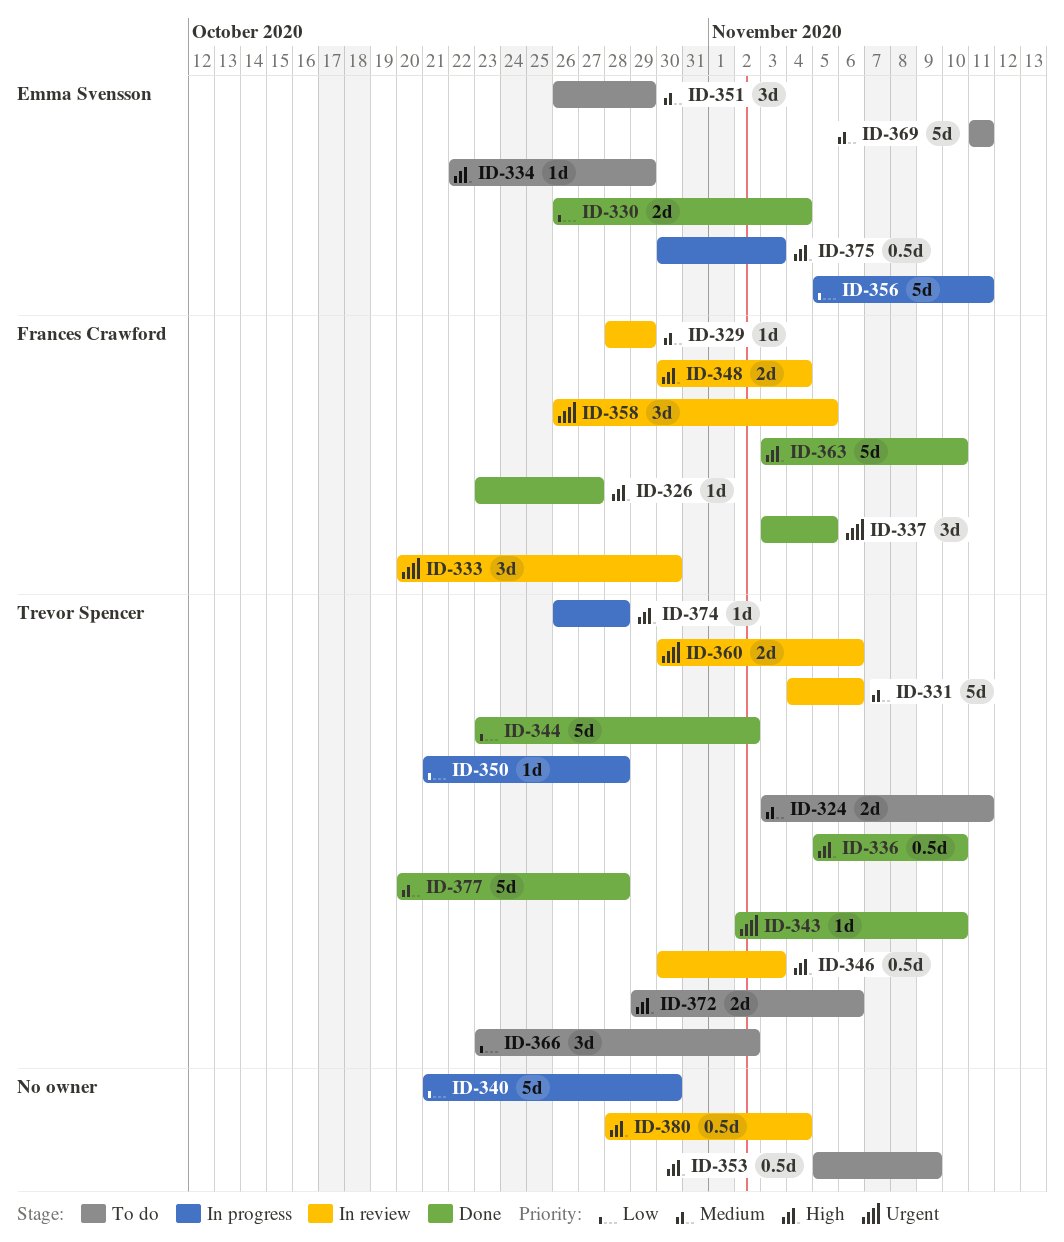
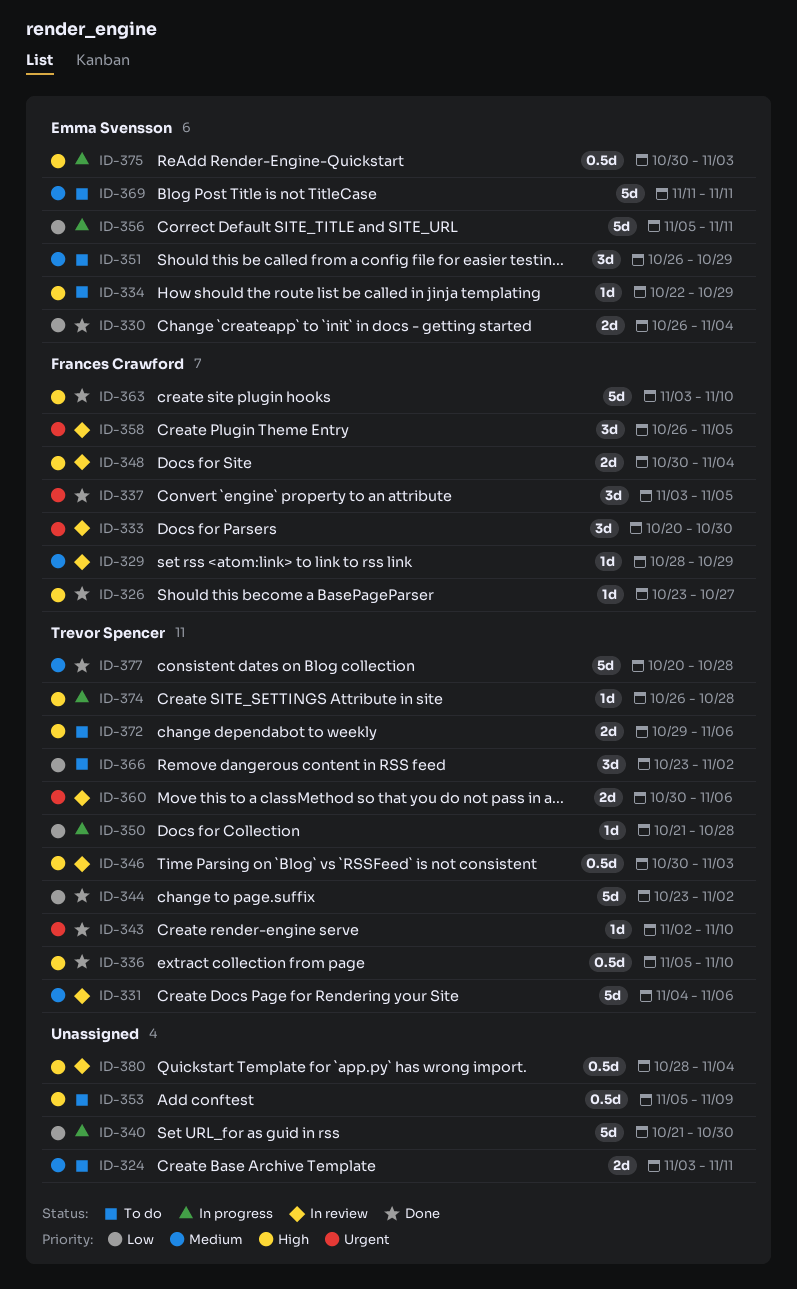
ID-324, owner: Trevor Spencer -> none

